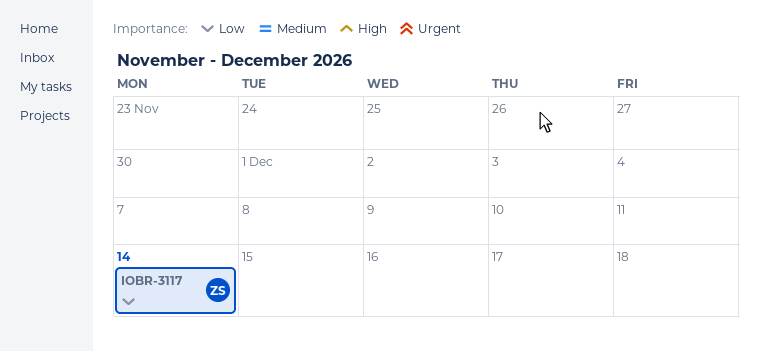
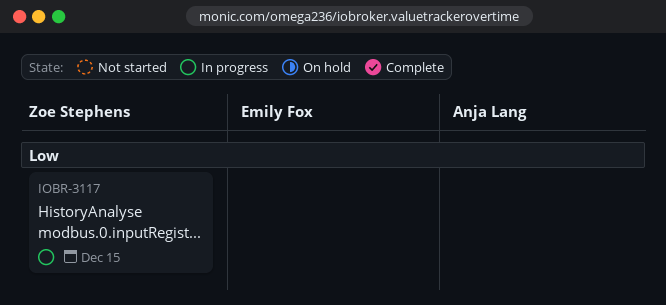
IOBR-3117, due: Dec 14 -> Dec 15

